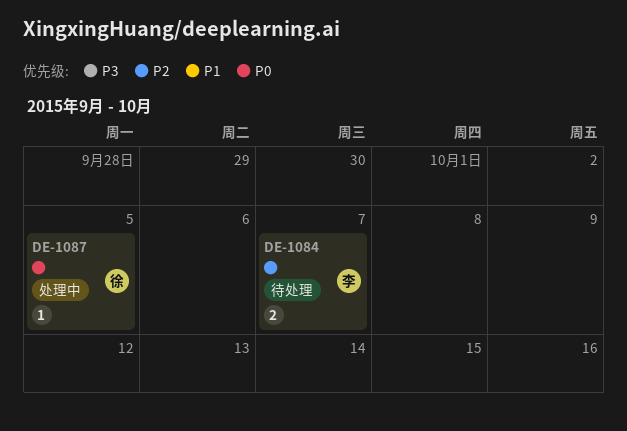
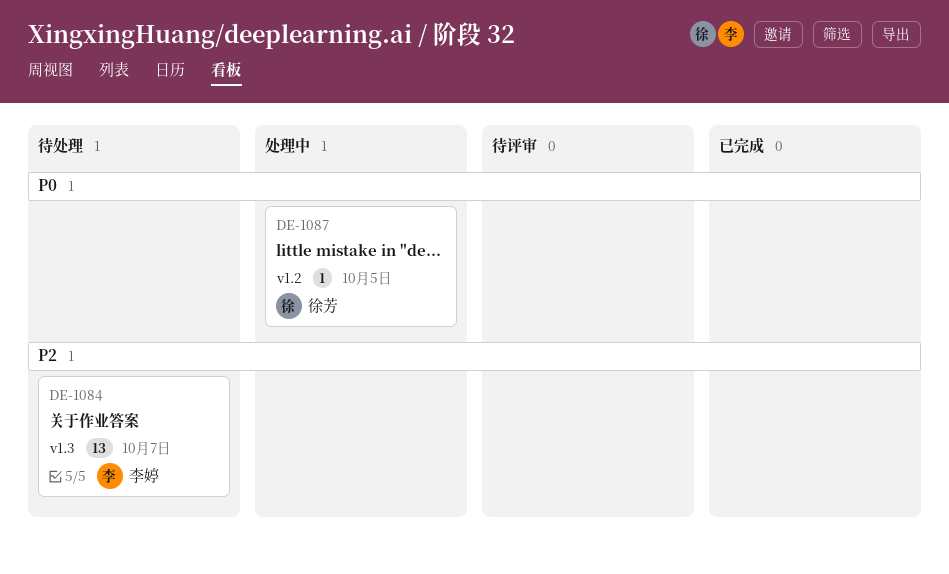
DE-1084, estimate: 2 -> 13

